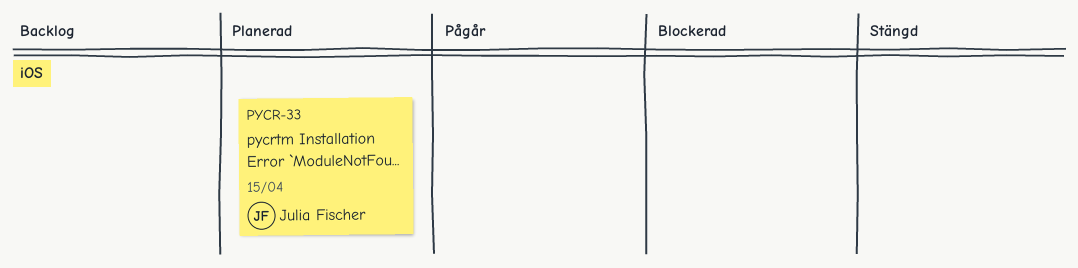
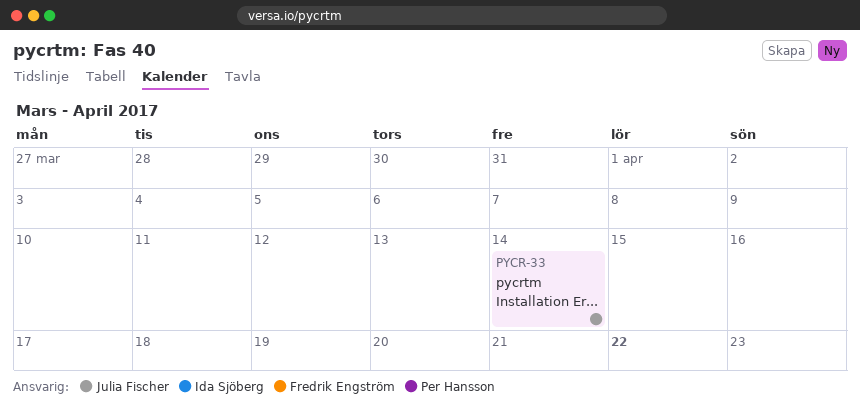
PYCR-33, due: Apr 15 -> Apr 14

